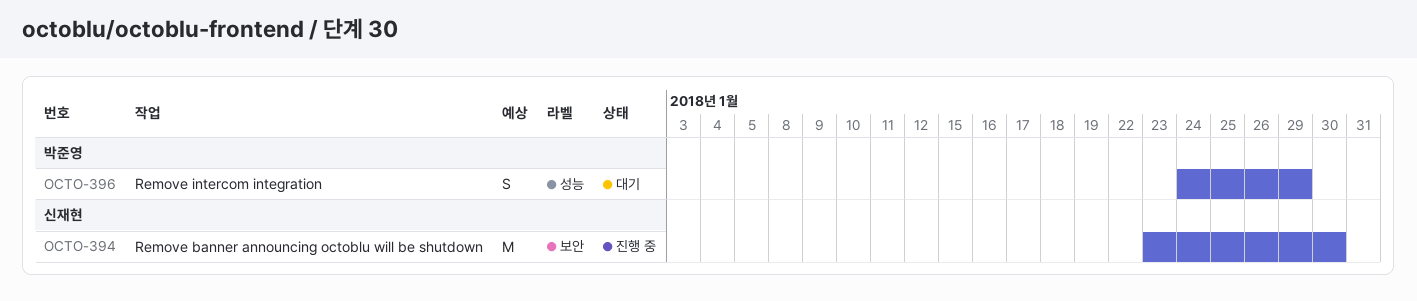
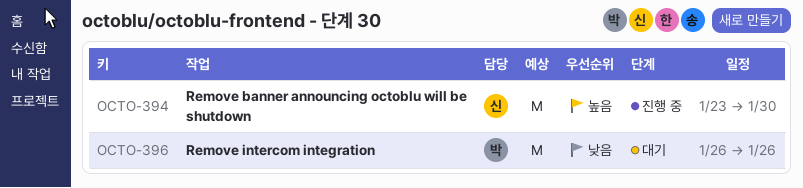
OCTO-396, estimate: S -> M
OCTO-396, start: Jan 24 -> Jan 26
OCTO-396, due: Jan 29 -> Jan 26

